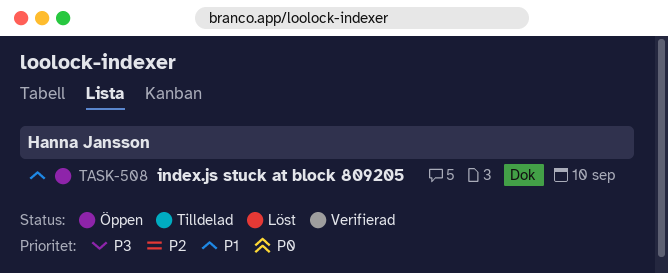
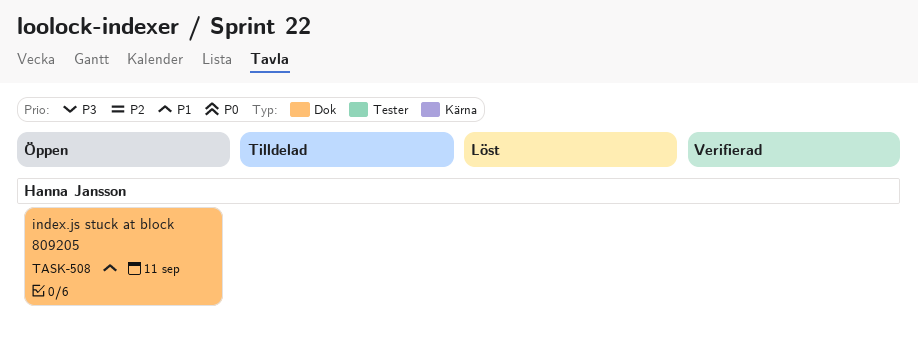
TASK-508, due: Sep 10 -> Sep 11

